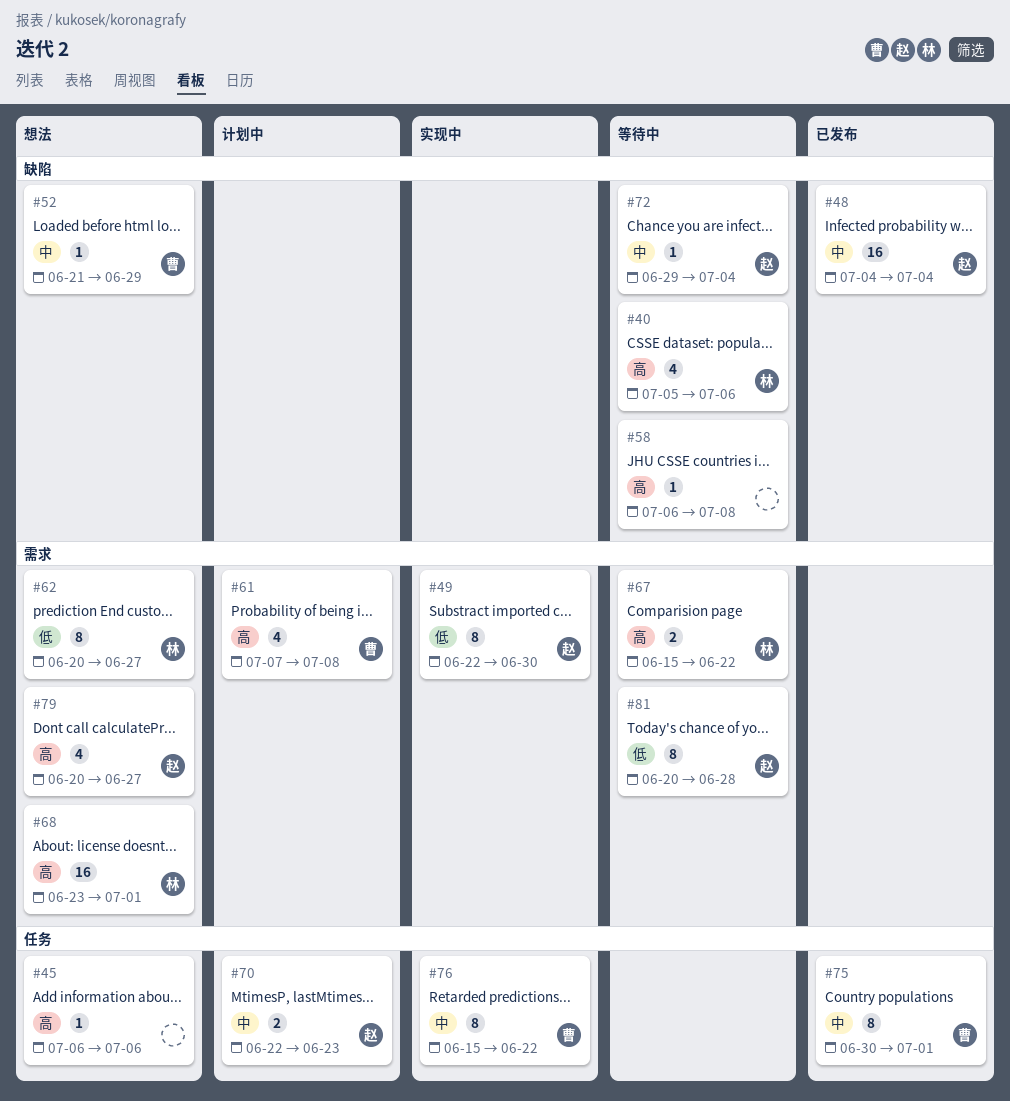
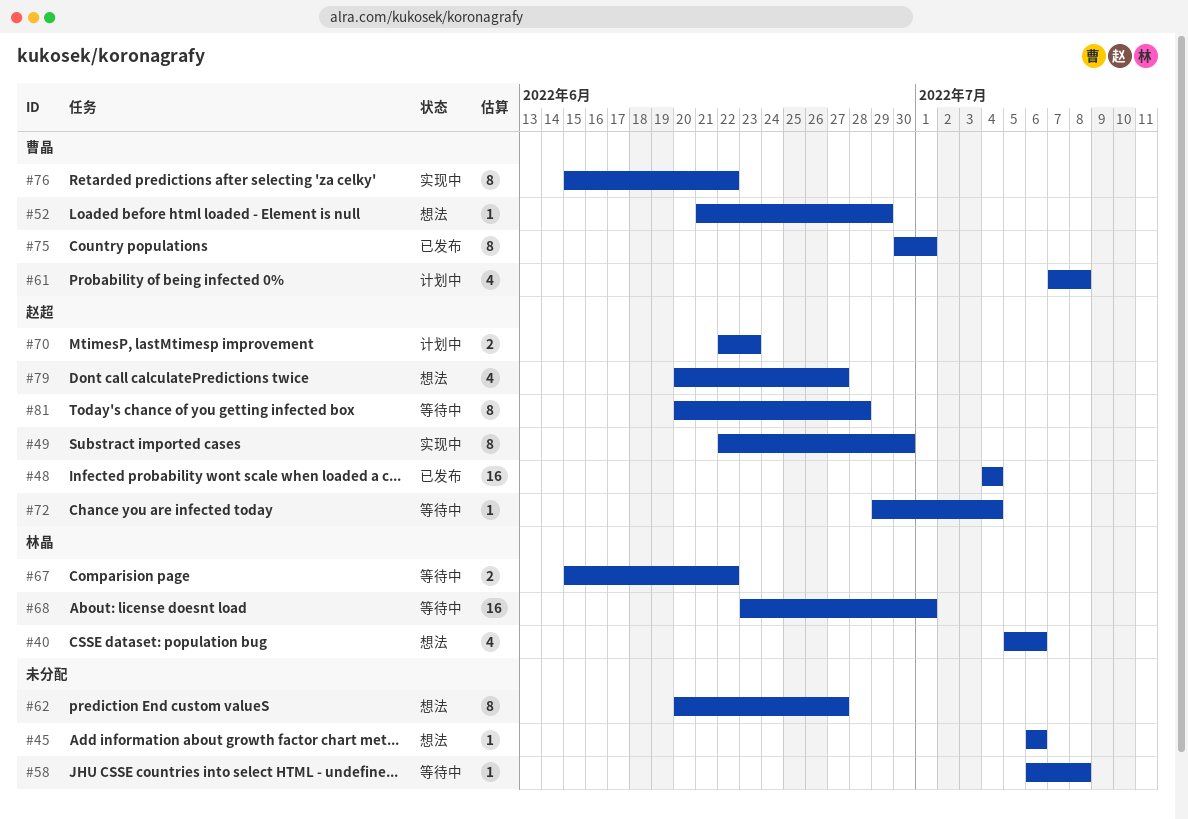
#40, status: 等待中 -> 想法
#62, owner: 林晶 -> none
#68, status: 想法 -> 等待中

